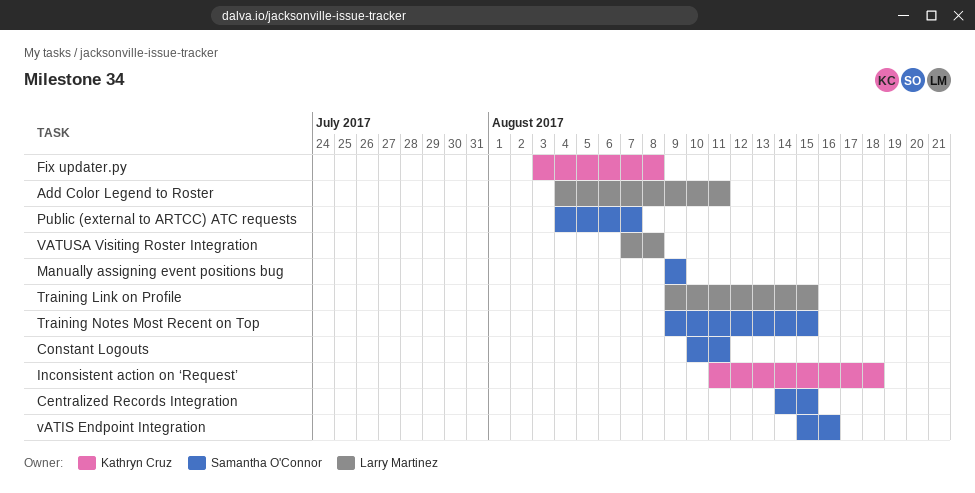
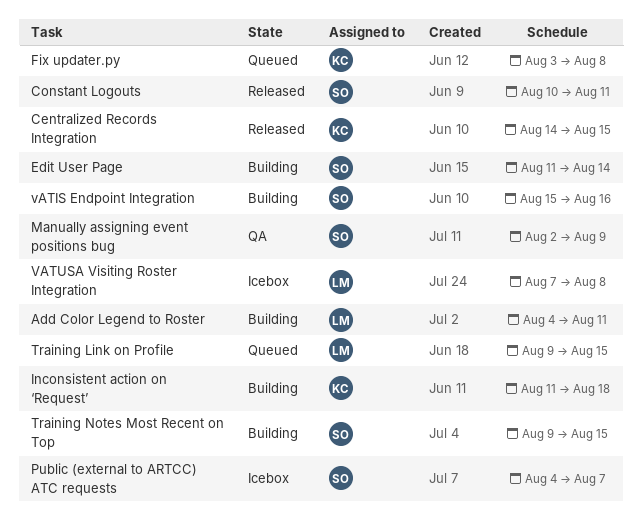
Centralized Records Integration, owner: Samantha O'Connor -> Kathryn Cruz
Edit User Page: none -> present
Manually assigning event positions bug, start: Aug 9 -> Aug 2

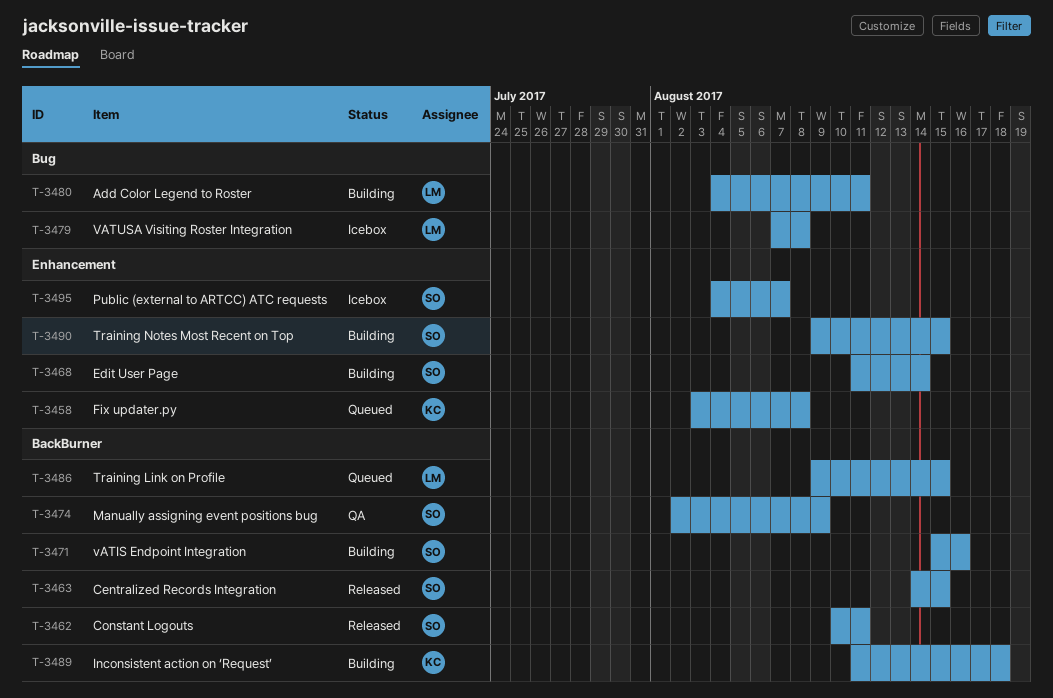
Centralized Records Integration, owner: KC -> SO

